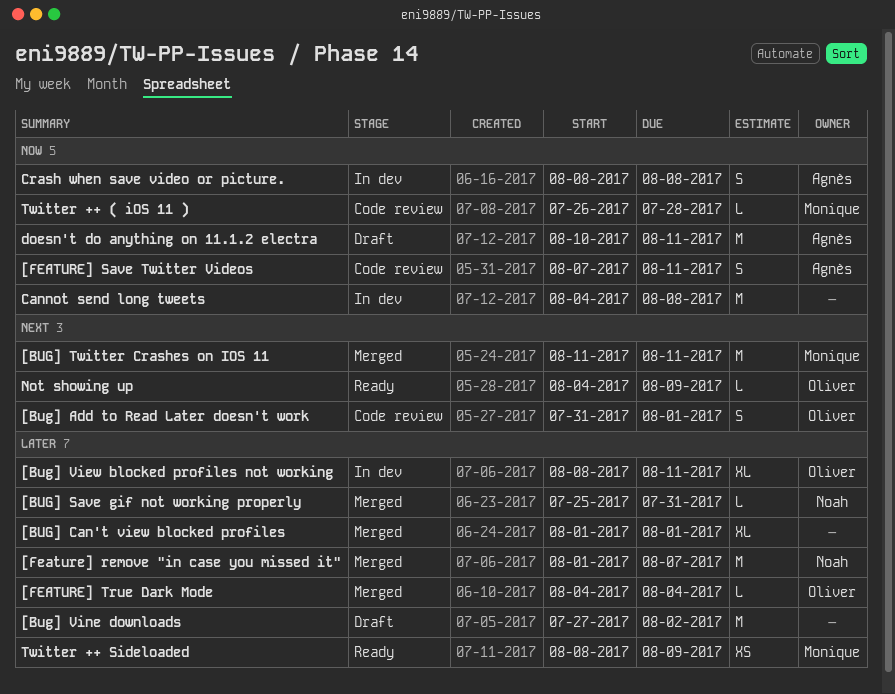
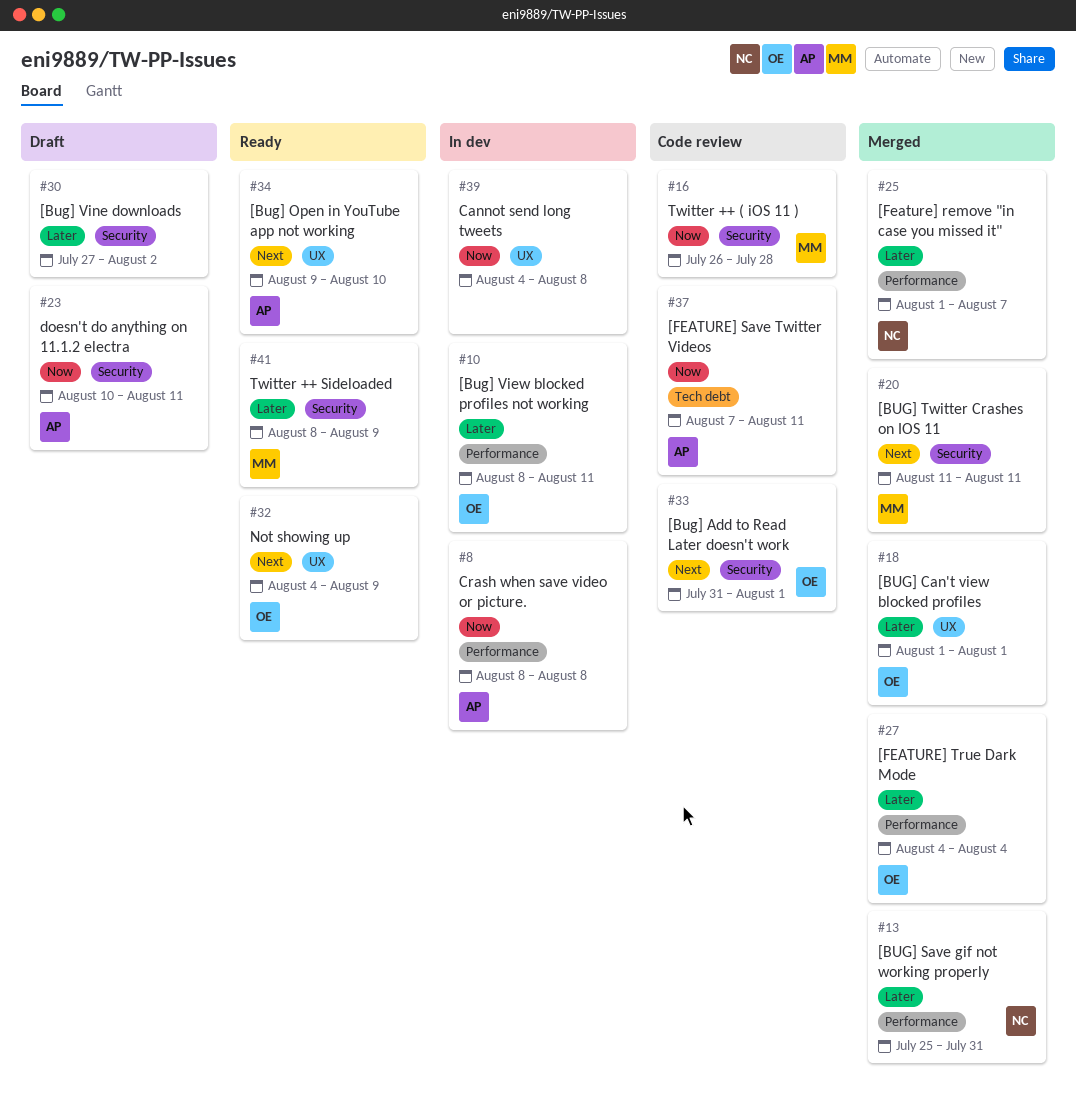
[BUG] Can't view blocked profiles, owner: none -> Oliver
[Bug] Open in YouTube app not working: none -> present

